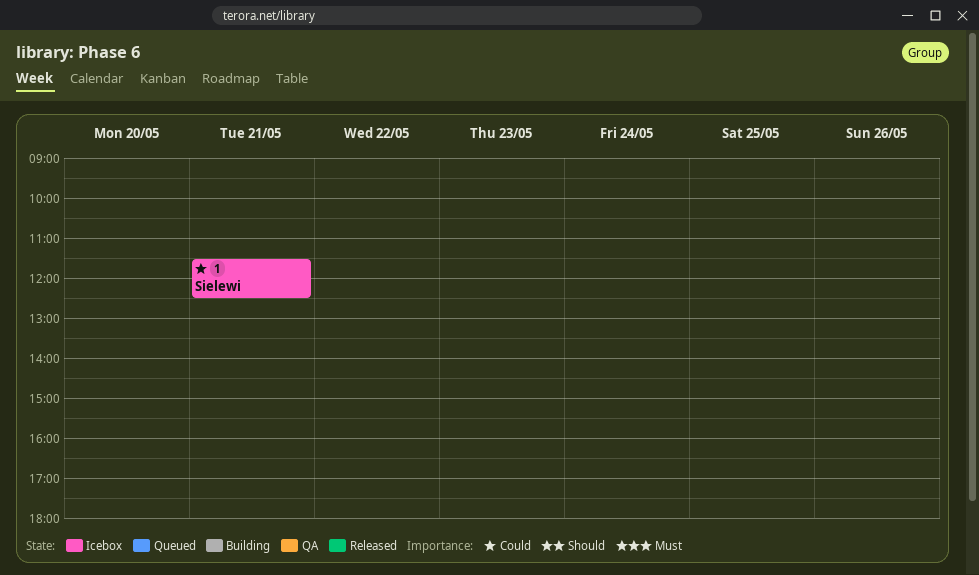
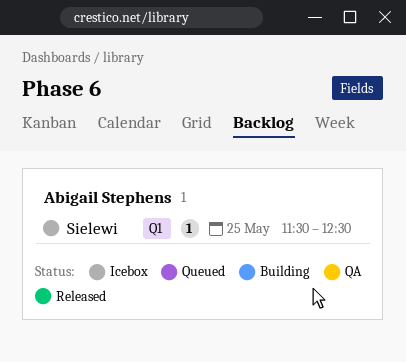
Sielewi, day: May 21 -> May 25

